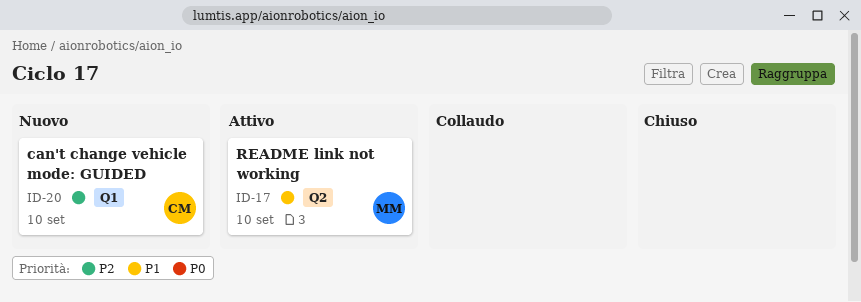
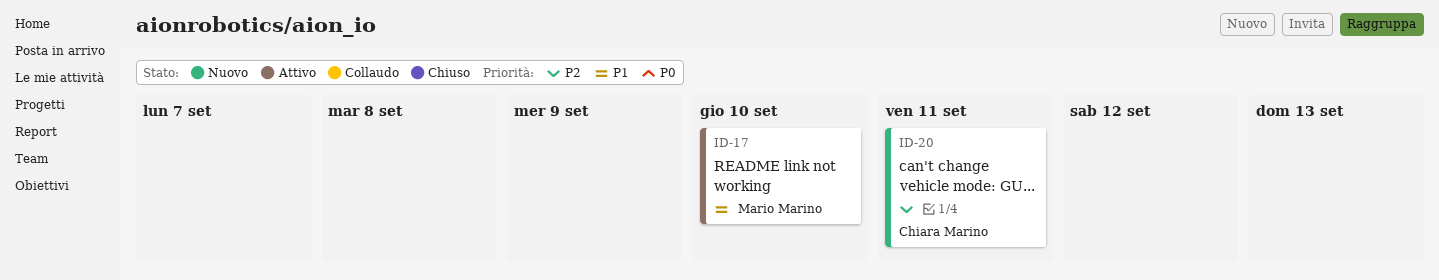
ID-20, due: Sep 10 -> Sep 11

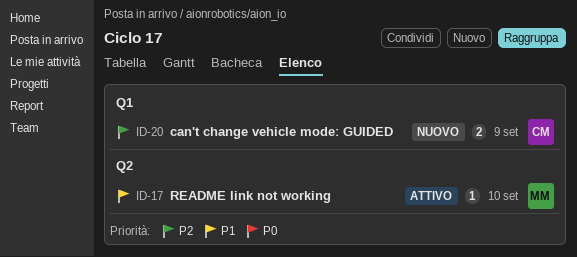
ID-20, due: Sep 11 -> Sep 9

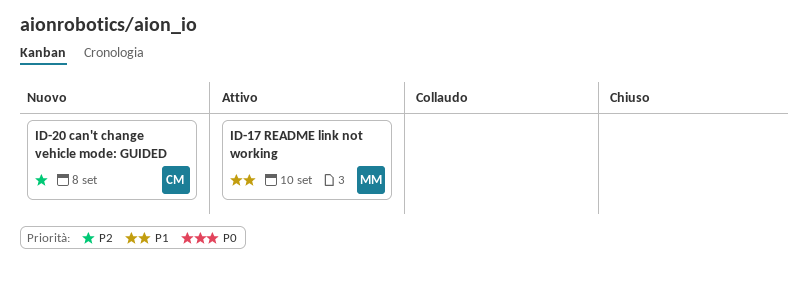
ID-20, due: Sep 9 -> Sep 8

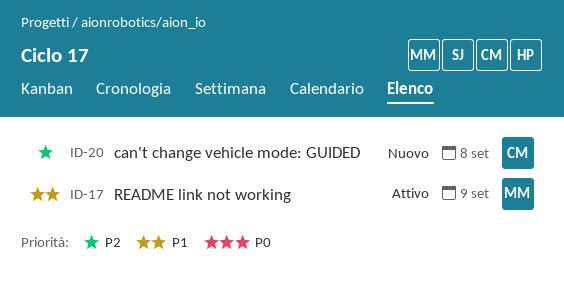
ID-17, due: Sep 10 -> Sep 9

